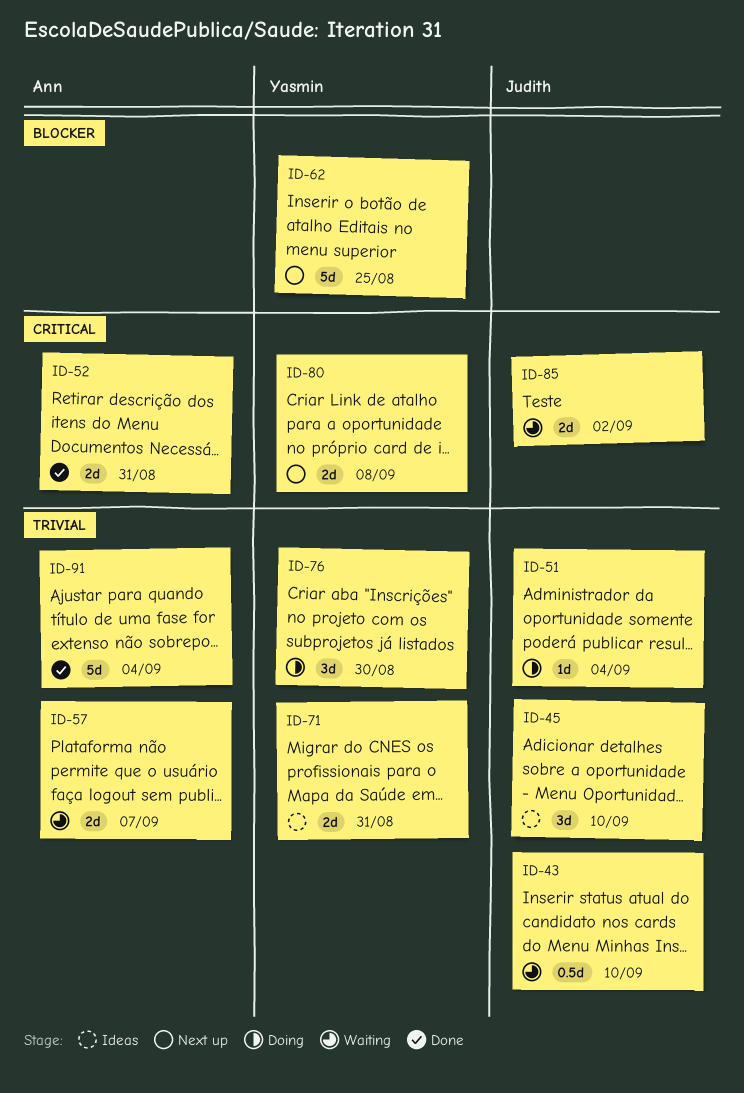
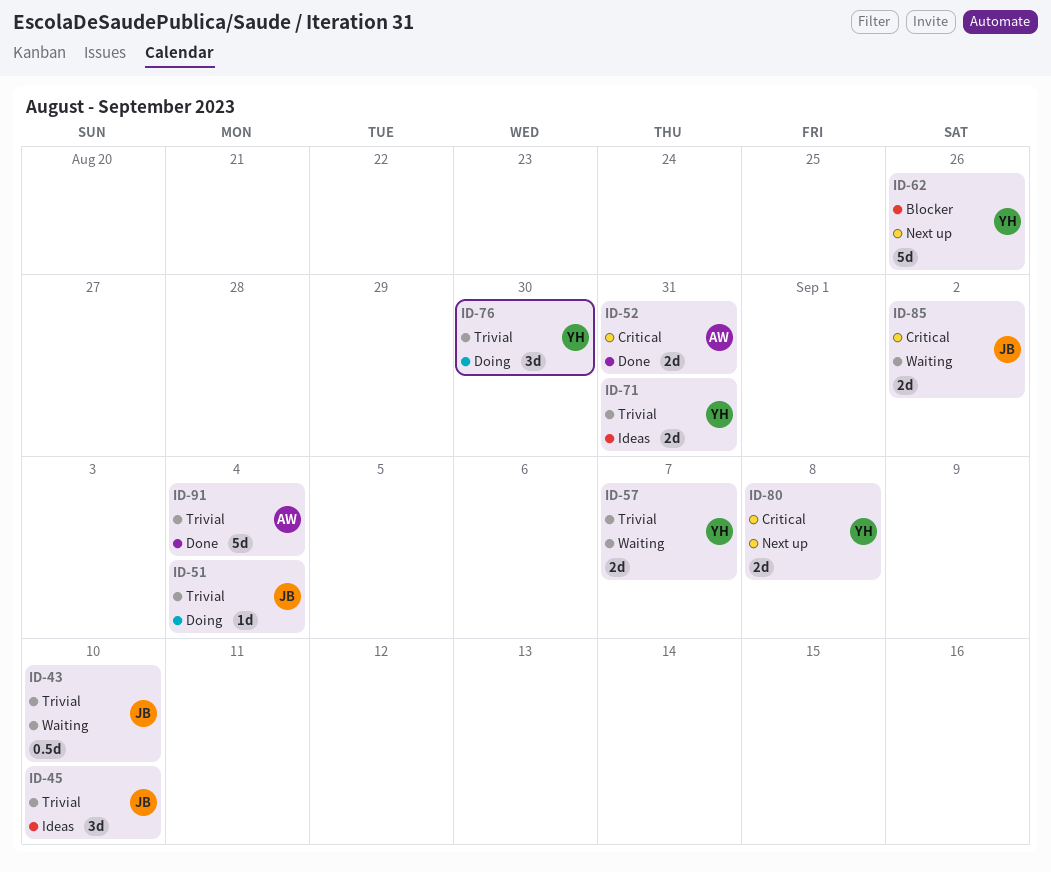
ID-57, owner: Ann -> Yasmin
ID-62, due: Aug 25 -> Aug 26

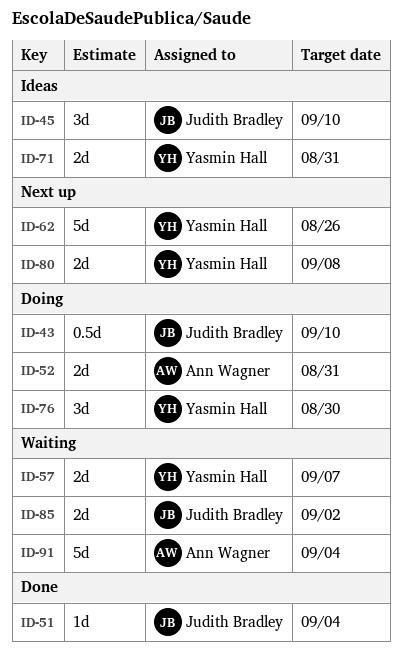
ID-43, status: Waiting -> Doing
ID-51, status: Doing -> Done
ID-52, status: Done -> Doing
ID-91, status: Done -> Waiting

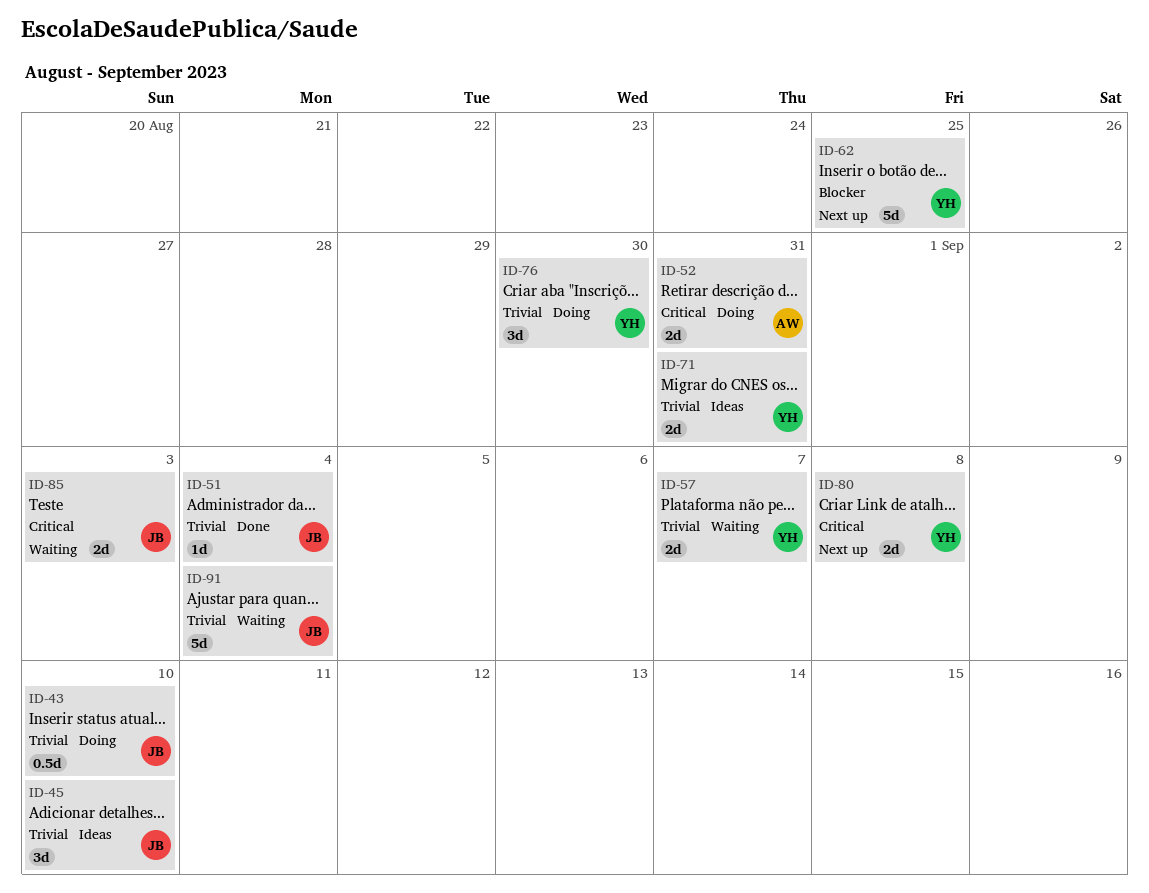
ID-62, due: Aug 26 -> Aug 25
ID-85, due: Sep 2 -> Sep 3
ID-91, owner: Ann Wagner -> Judith Bradley

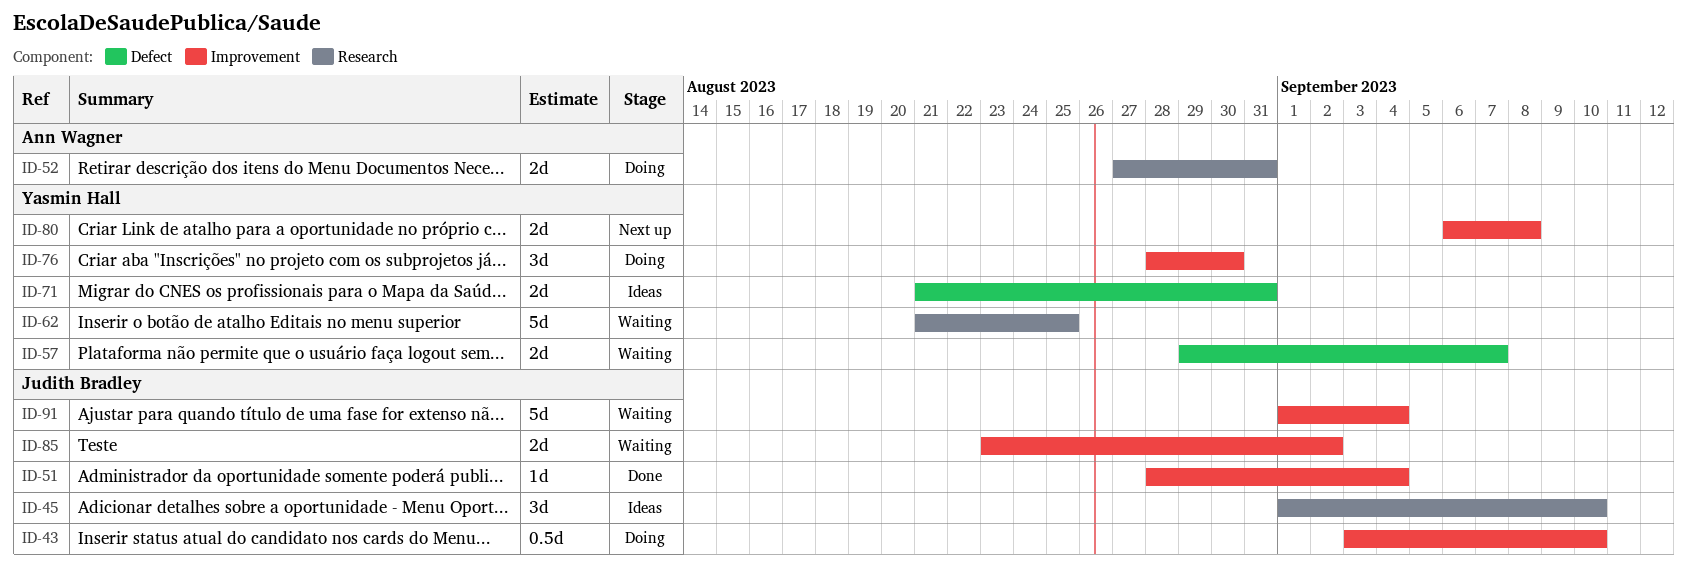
ID-62, status: Next up -> Waiting
ID-85, due: Sep 3 -> Sep 2

